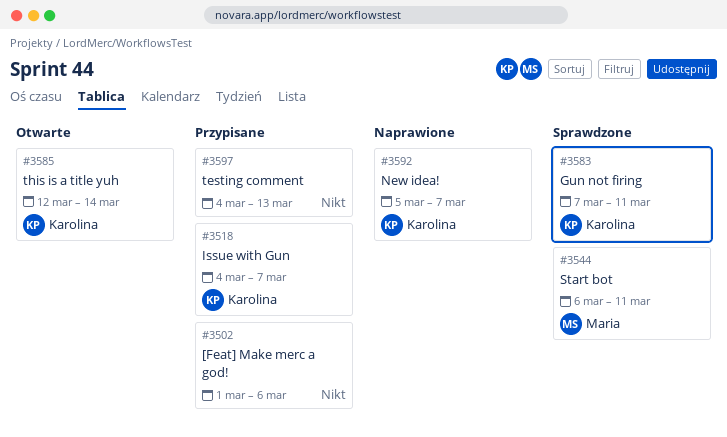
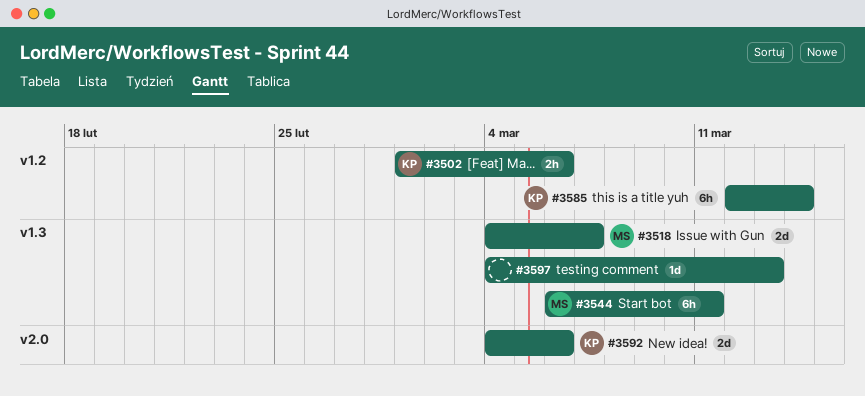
#3502, owner: none -> Karolina
#3518, owner: Karolina -> Maria
#3583: present -> none
#3592, start: Mar 5 -> Mar 4
#3592, due: Mar 7 -> Mar 6

